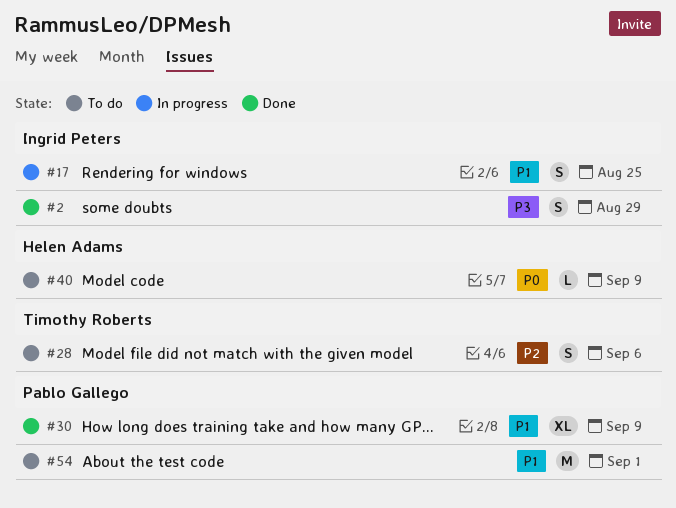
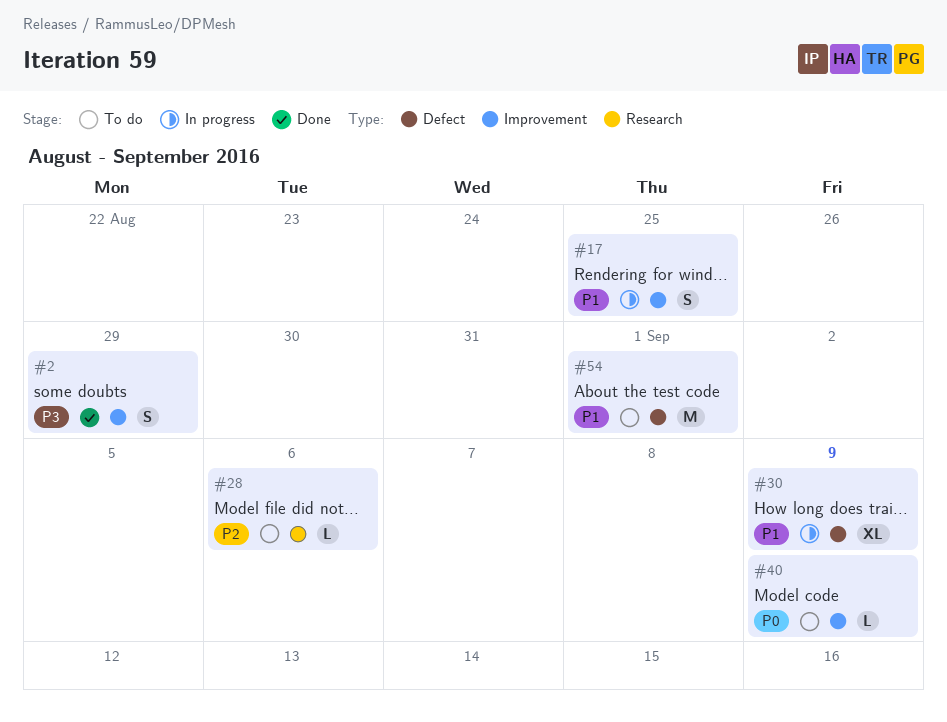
#28, estimate: S -> L
#30, status: Done -> In progress

